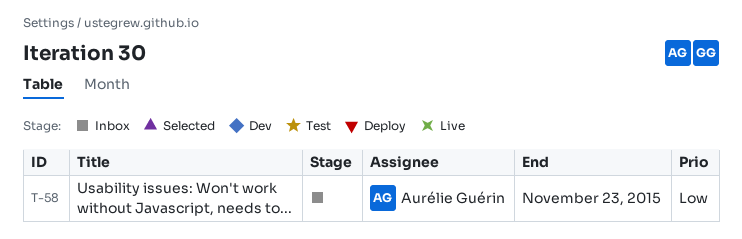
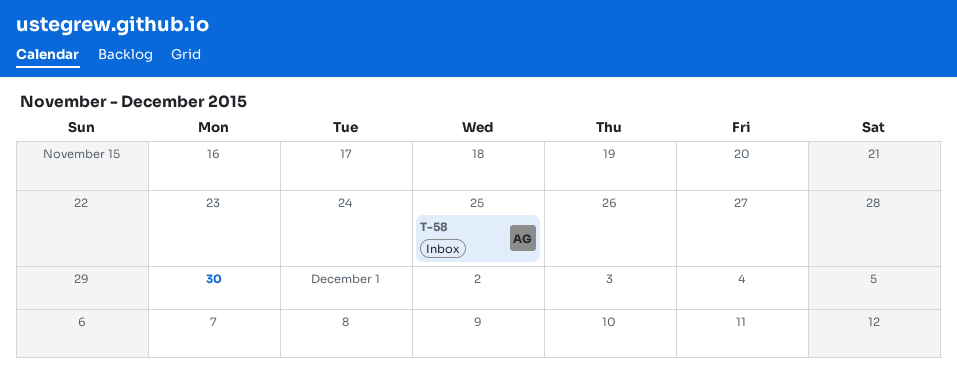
T-58, due: Nov 23 -> Nov 25

